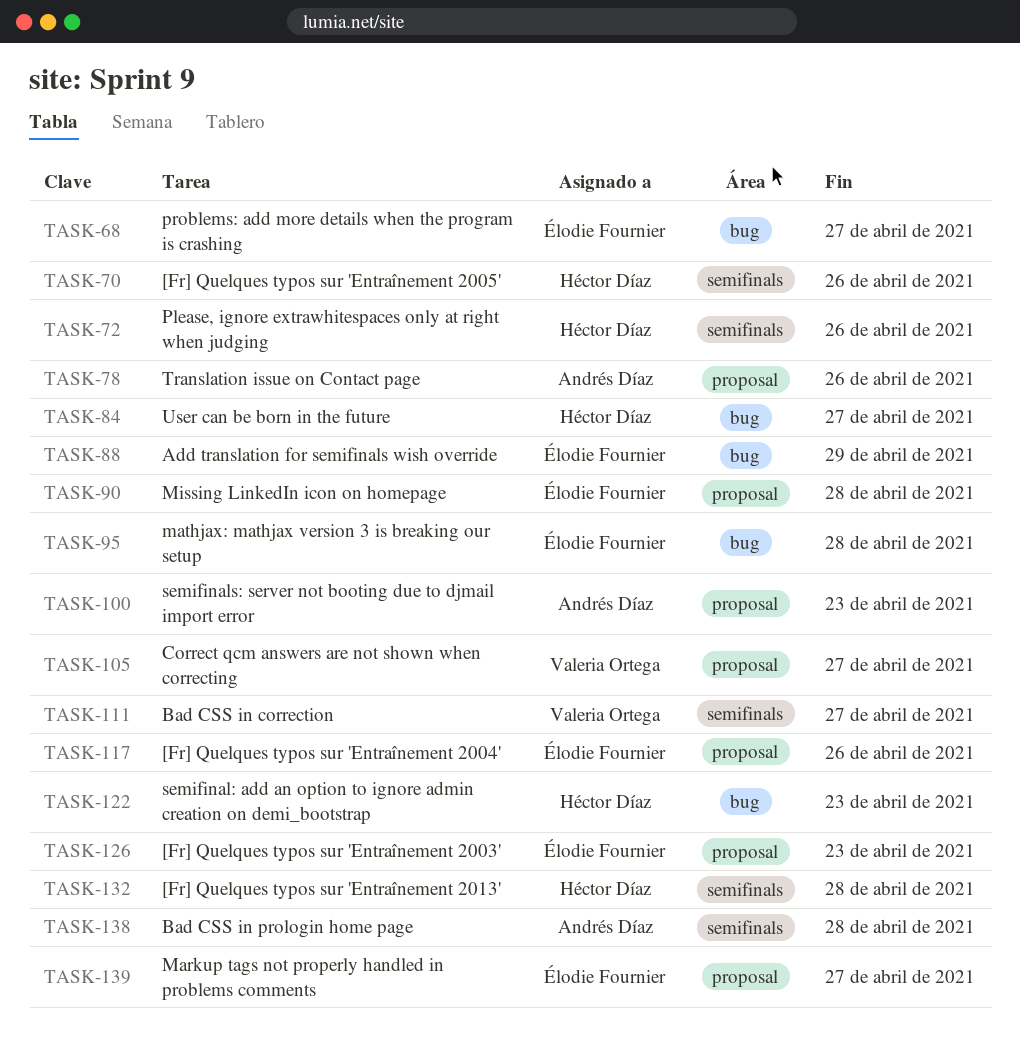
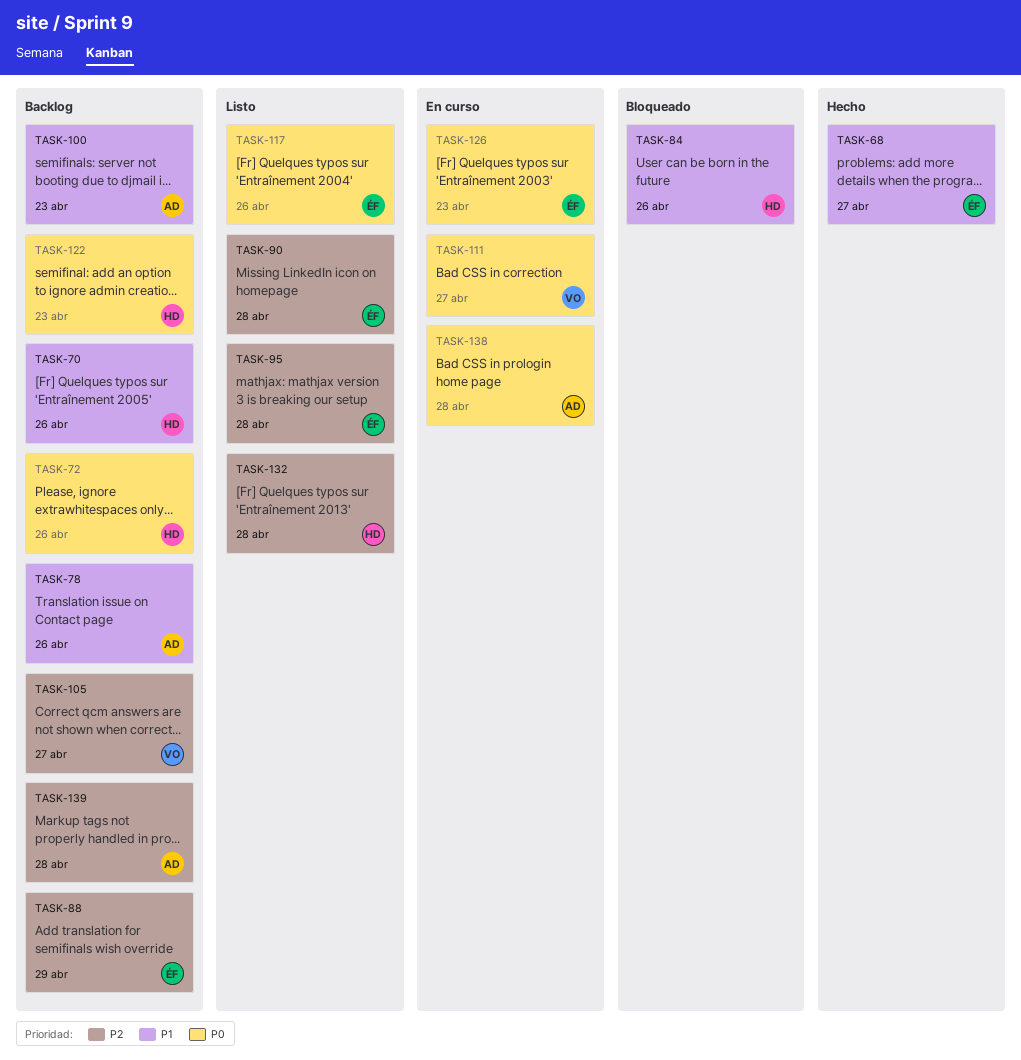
TASK-84, due: Apr 27 -> Apr 26
TASK-139, owner: Élodie Fournier -> Andrés Díaz
TASK-139, due: Apr 27 -> Apr 28

